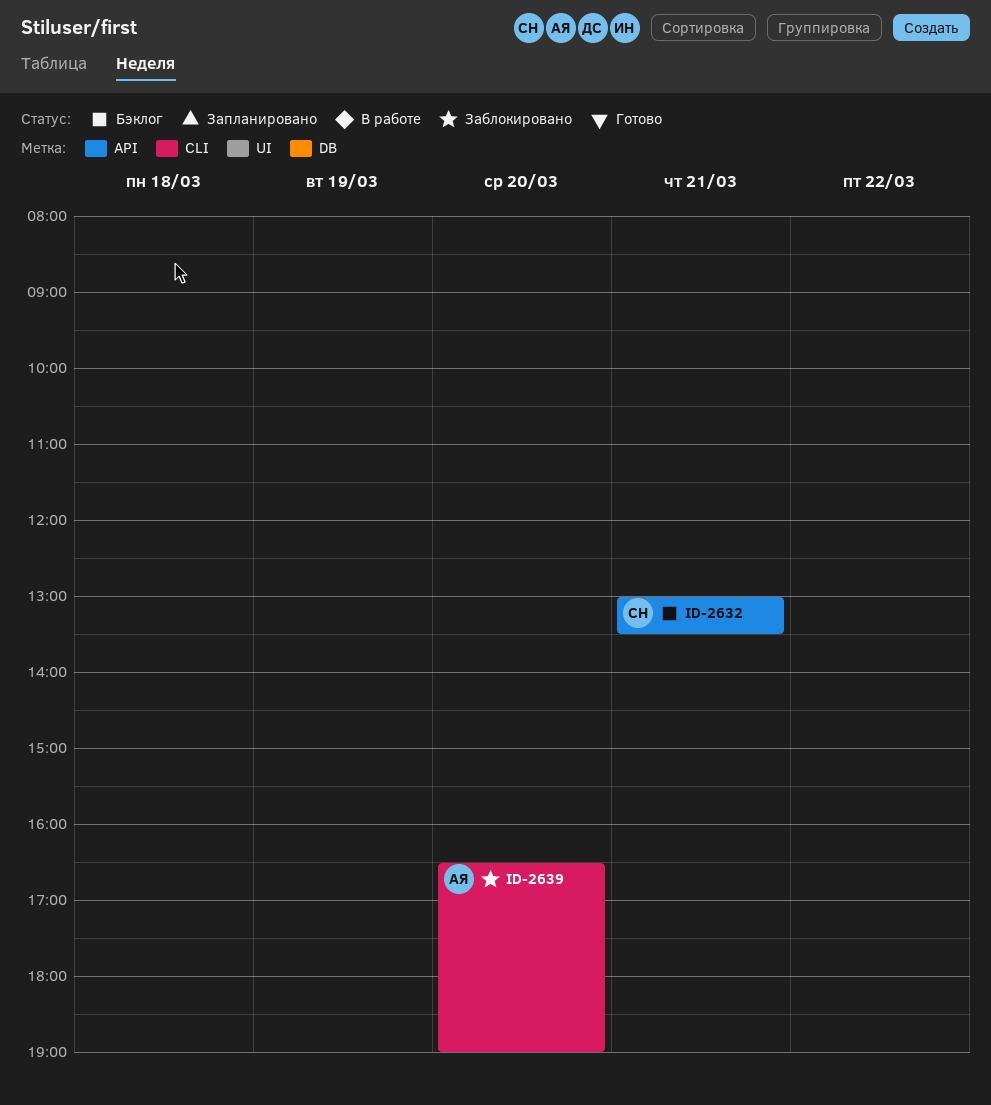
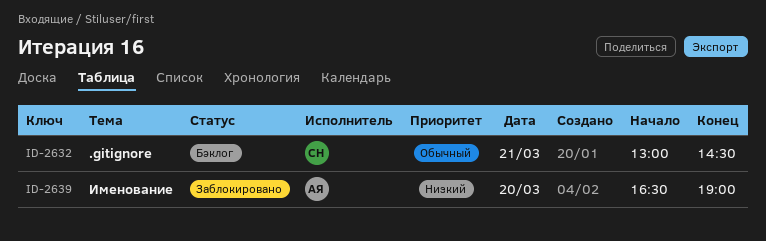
ID-2632, ends: 13:30 -> 14:30

